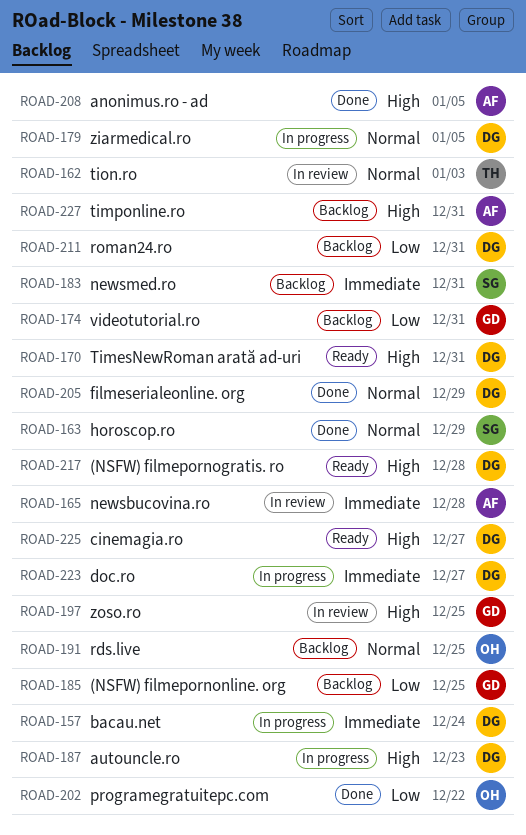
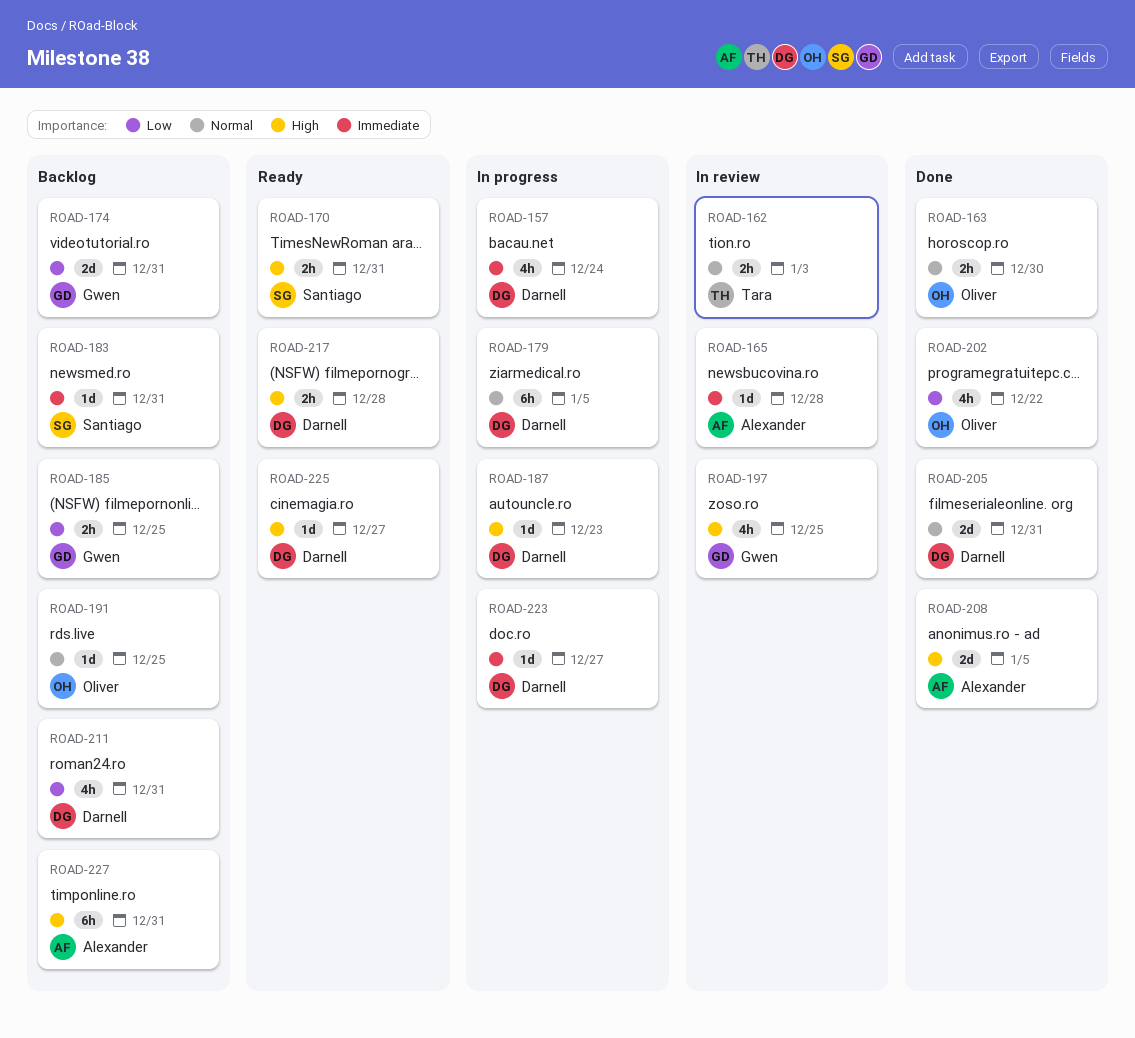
ROAD-163, owner: Santiago -> Oliver
ROAD-163, due: Dec 29 -> Dec 30
ROAD-170, owner: Darnell -> Santiago
ROAD-205, due: Dec 29 -> Dec 31

